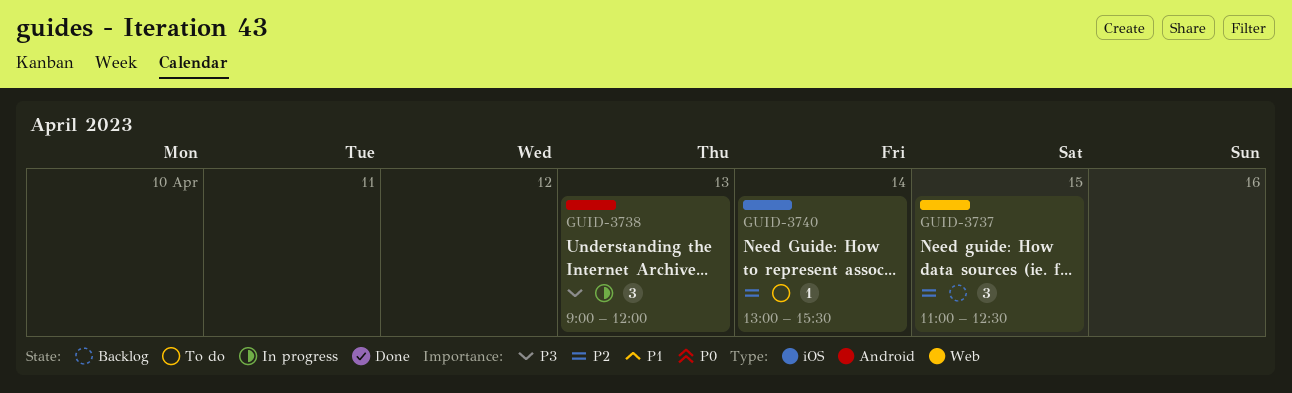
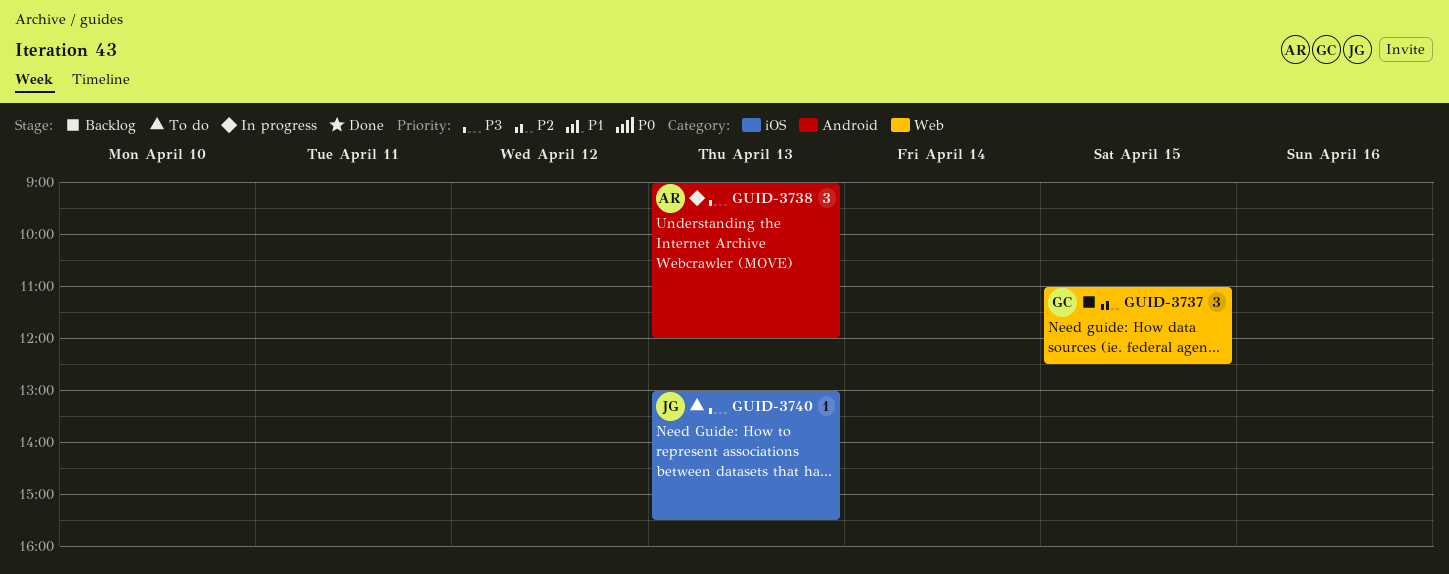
GUID-3740, priority: P2 -> P3
GUID-3740, day: Apr 14 -> Apr 13

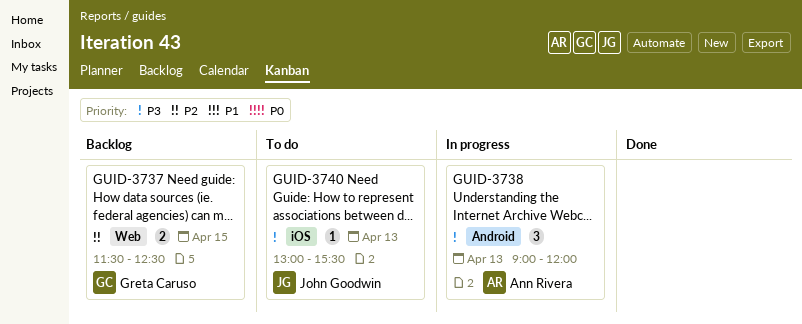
GUID-3737, estimate: 3 -> 2
GUID-3737, begins: 11:00 -> 11:30

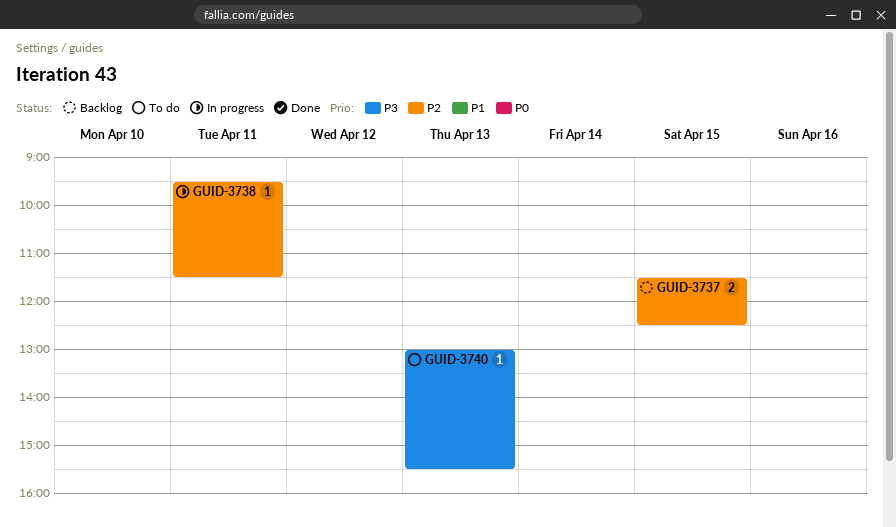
GUID-3738, priority: P3 -> P2
GUID-3738, estimate: 3 -> 1
GUID-3738, day: Apr 13 -> Apr 11
GUID-3738, begins: 09:00 -> 09:30
GUID-3738, ends: 12:00 -> 11:30

